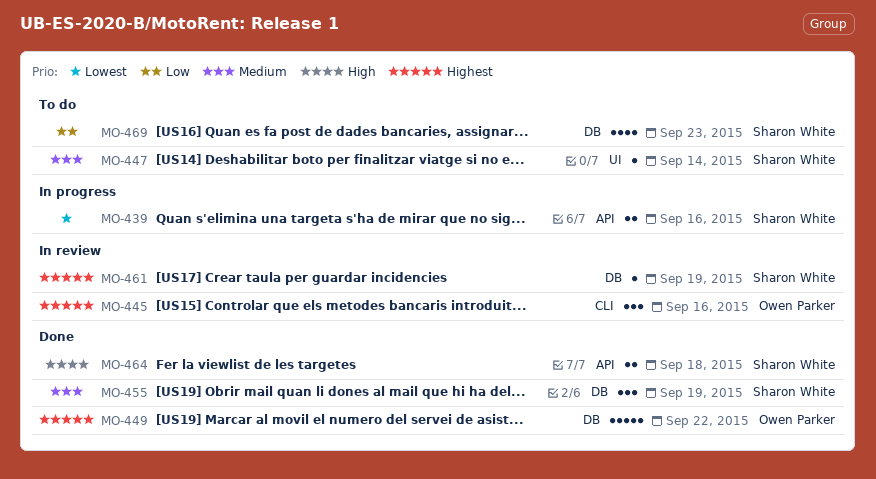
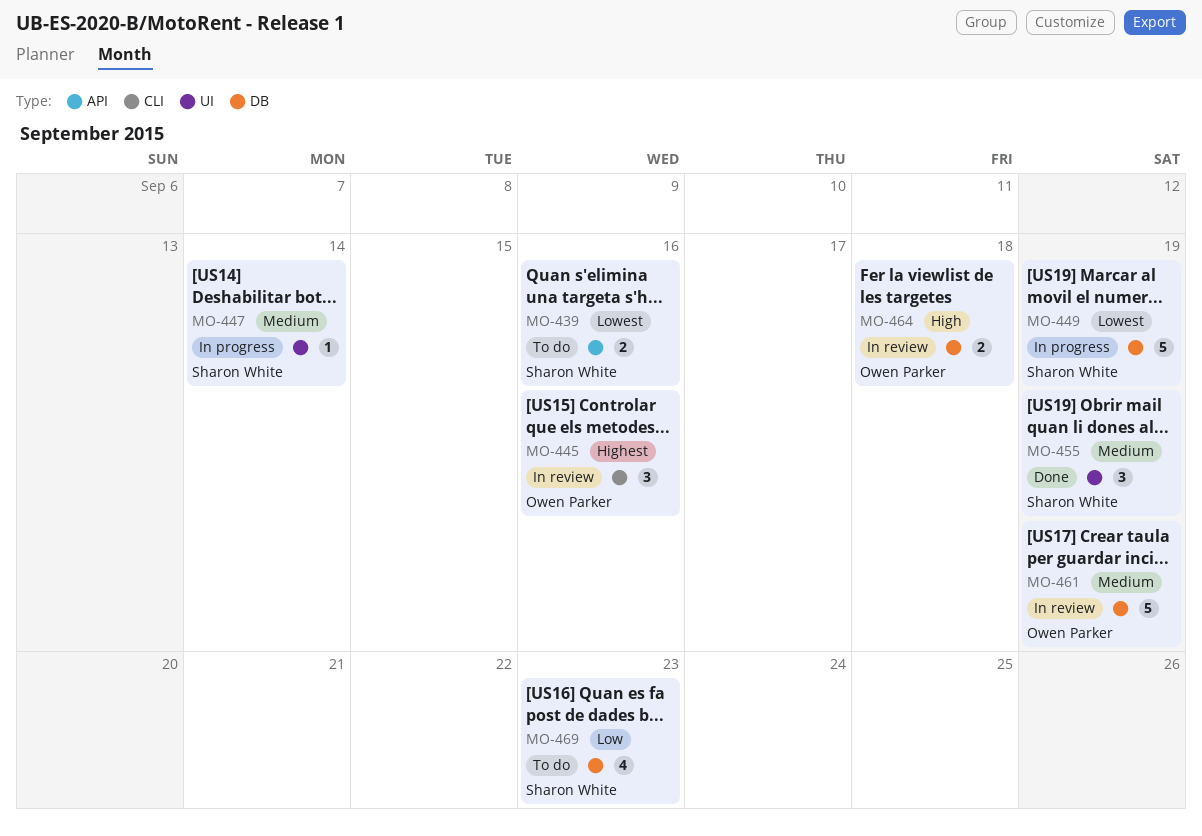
MO-439, status: In progress -> To do
MO-447, status: To do -> In progress
MO-449, status: Done -> In progress
MO-449, owner: Owen Parker -> Sharon White
MO-449, priority: Highest -> Lowest
MO-449, due: Sep 22 -> Sep 19
MO-455, label: DB -> UI
MO-461, owner: Sharon White -> Owen Parker
MO-461, priority: Highest -> Medium
MO-461, estimate: 1 -> 5
MO-464, status: Done -> In review
MO-464, owner: Sharon White -> Owen Parker
MO-464, label: API -> DB

